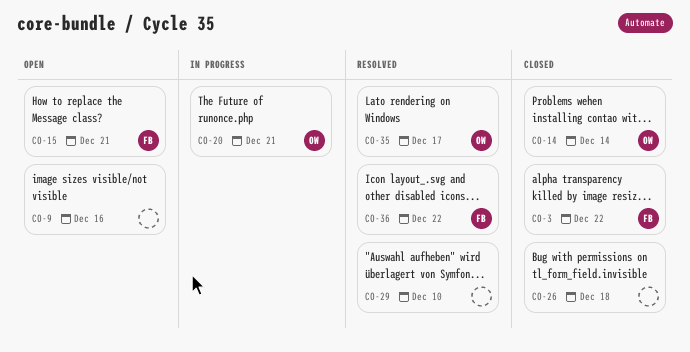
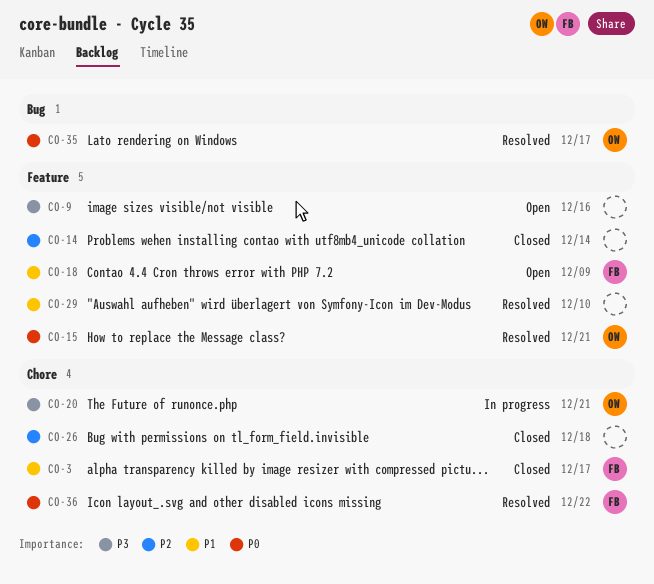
CO-3, due: Dec 22 -> Dec 17
CO-14, owner: OW -> none
CO-15, status: Open -> Resolved
CO-15, owner: FB -> OW
CO-18: none -> present

